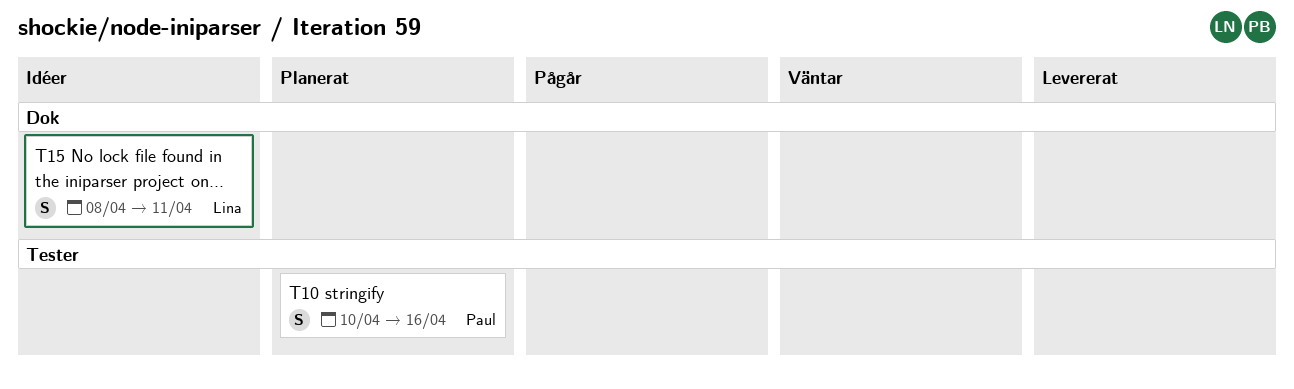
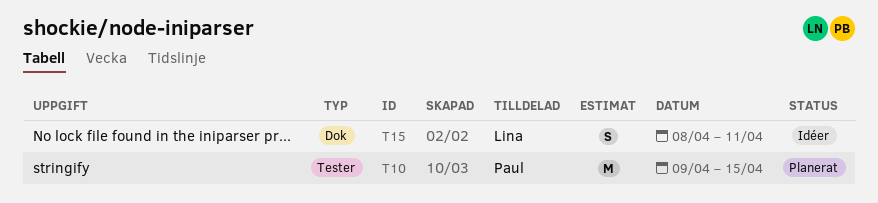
T10, estimate: S -> M
T10, start: Apr 10 -> Apr 9
T10, due: Apr 16 -> Apr 15

